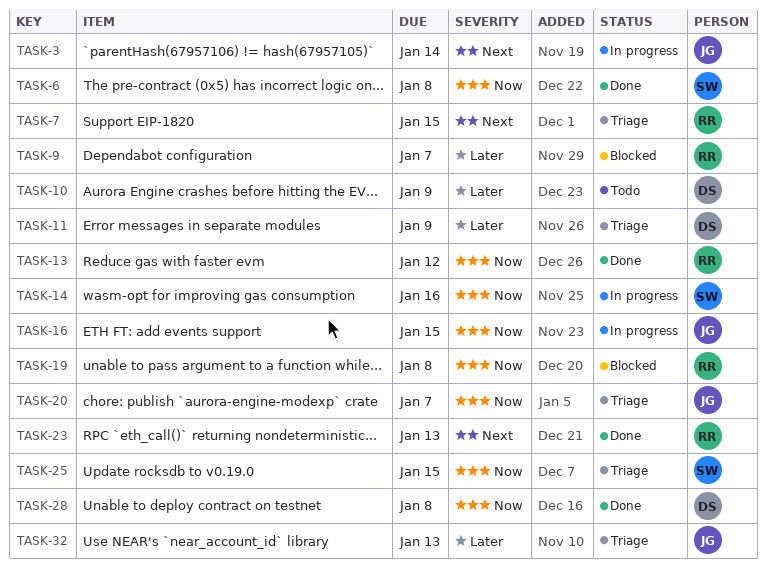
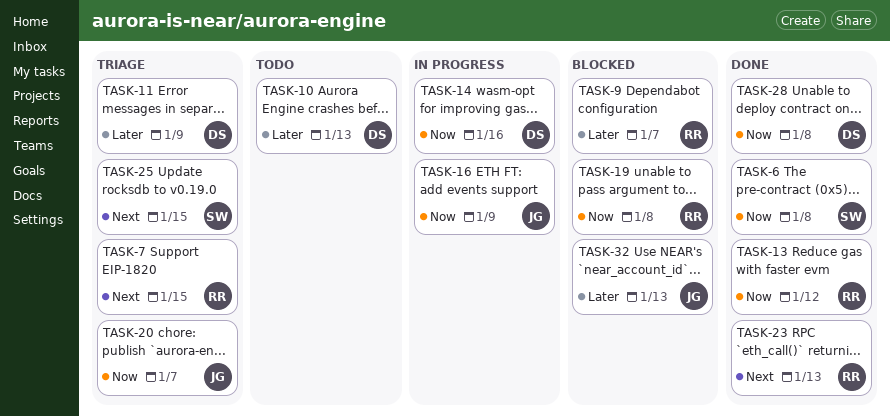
TASK-3: present -> none
TASK-10, due: Jan 9 -> Jan 13
TASK-14, owner: SW -> DS
TASK-16, due: Jan 15 -> Jan 9
TASK-25, priority: Now -> Next
TASK-32, status: Triage -> Blocked

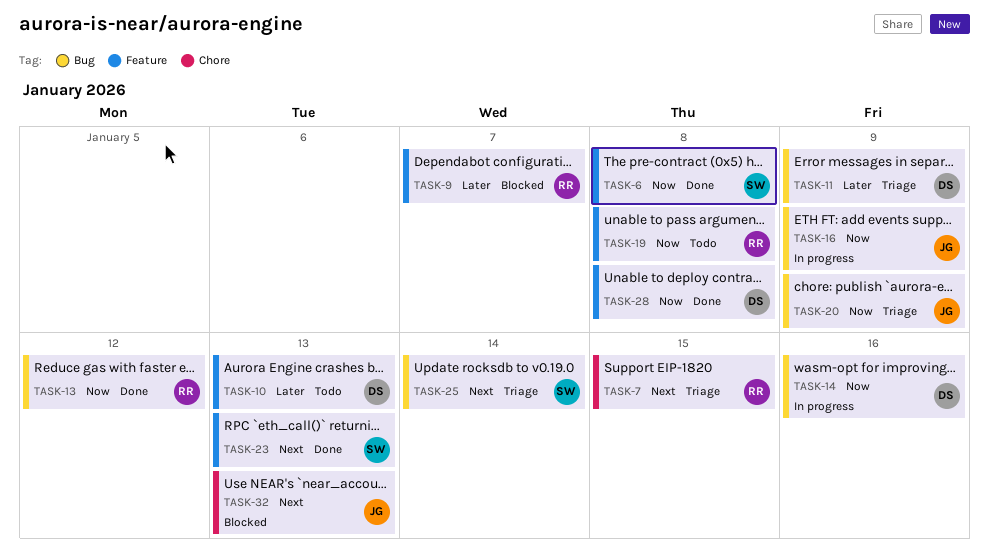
TASK-19, status: Blocked -> Todo
TASK-20, due: Jan 7 -> Jan 9
TASK-23, owner: RR -> SW
TASK-25, due: Jan 15 -> Jan 14
TASK-32, priority: Later -> Next

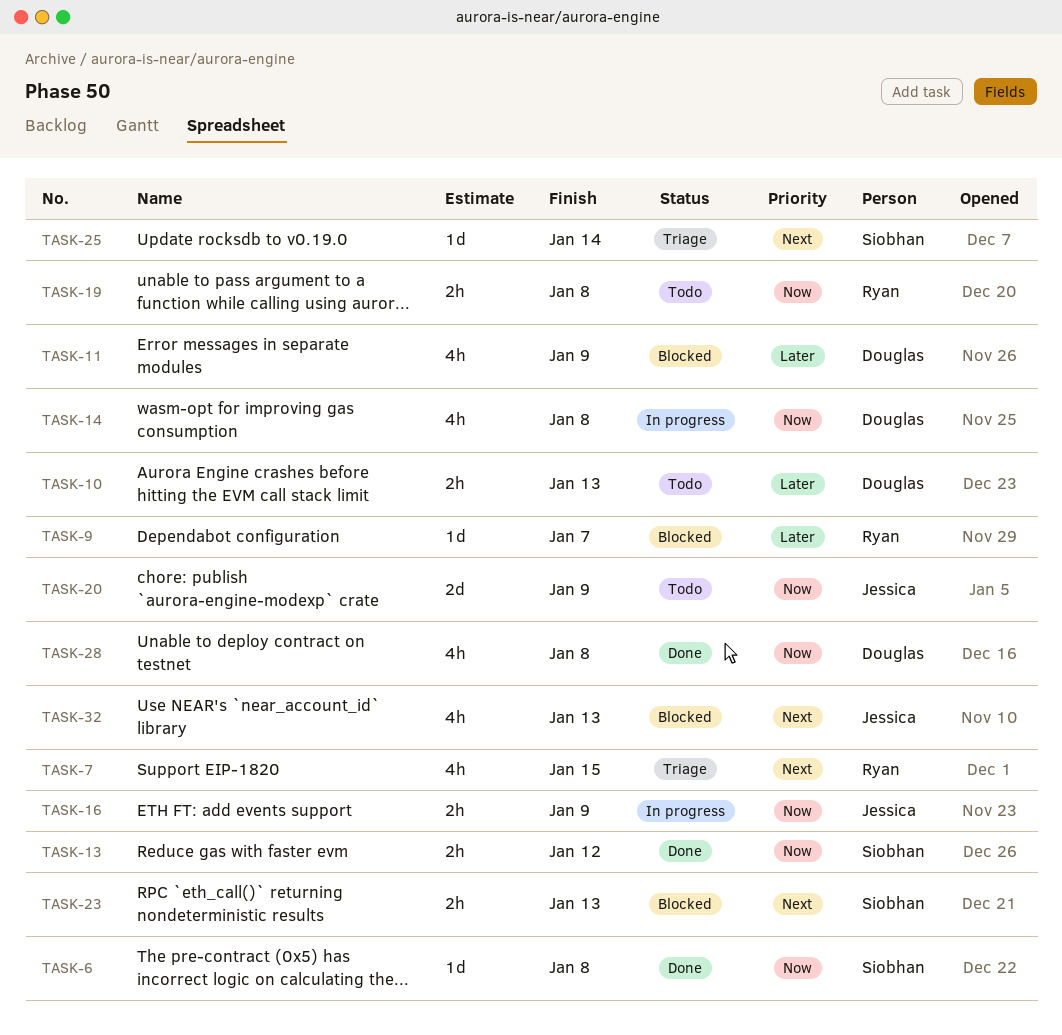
TASK-11, status: Triage -> Blocked
TASK-13, owner: Ryan -> Siobhan
TASK-14, due: Jan 16 -> Jan 8
TASK-20, status: Triage -> Todo
TASK-23, status: Done -> Blocked

